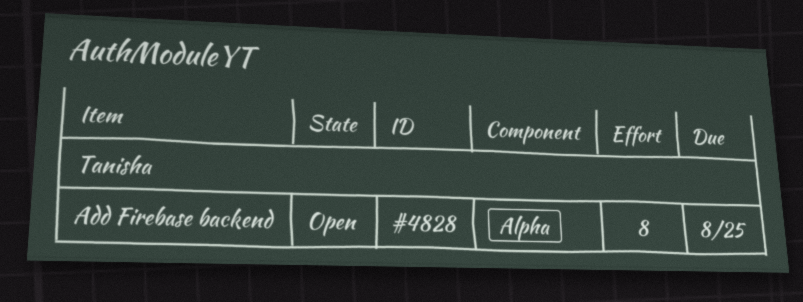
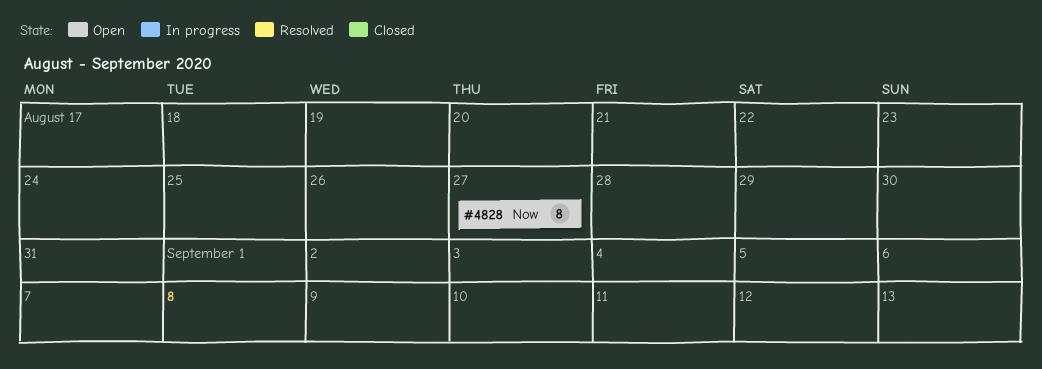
#4828, due: Aug 25 -> Aug 27

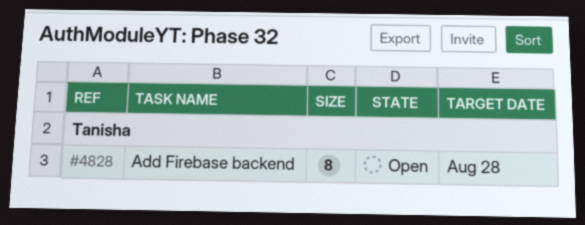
#4828, due: Aug 27 -> Aug 28

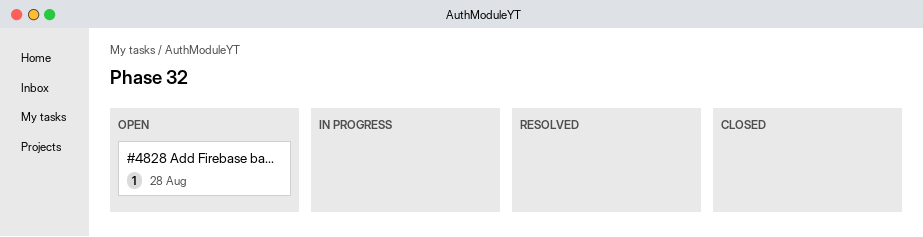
#4828, estimate: 8 -> 1

